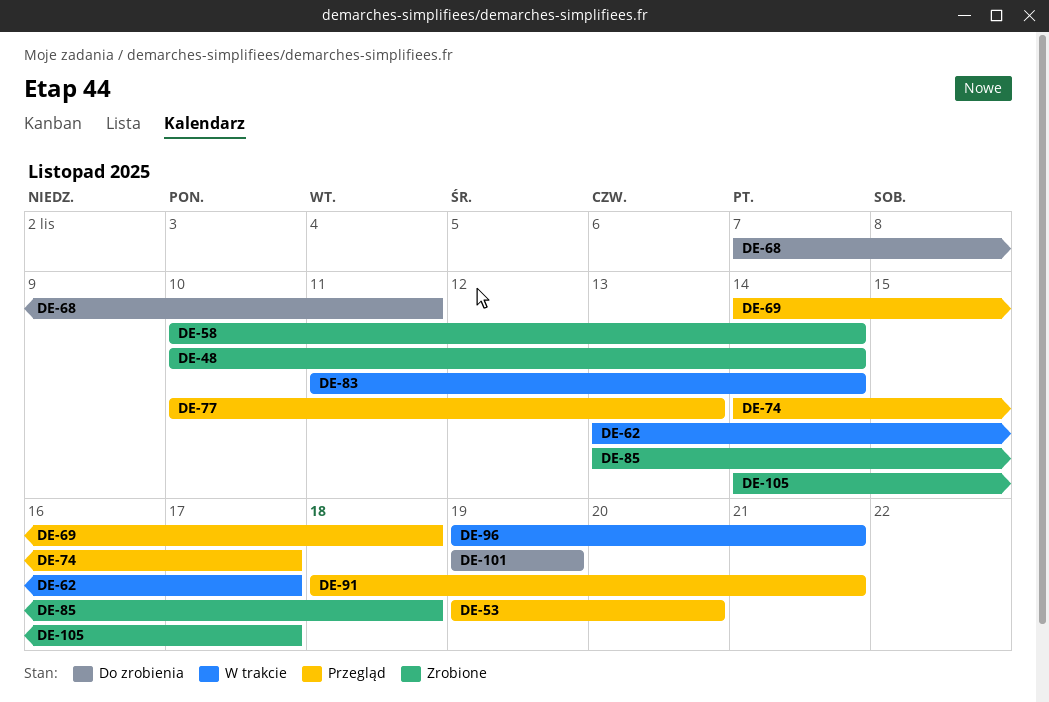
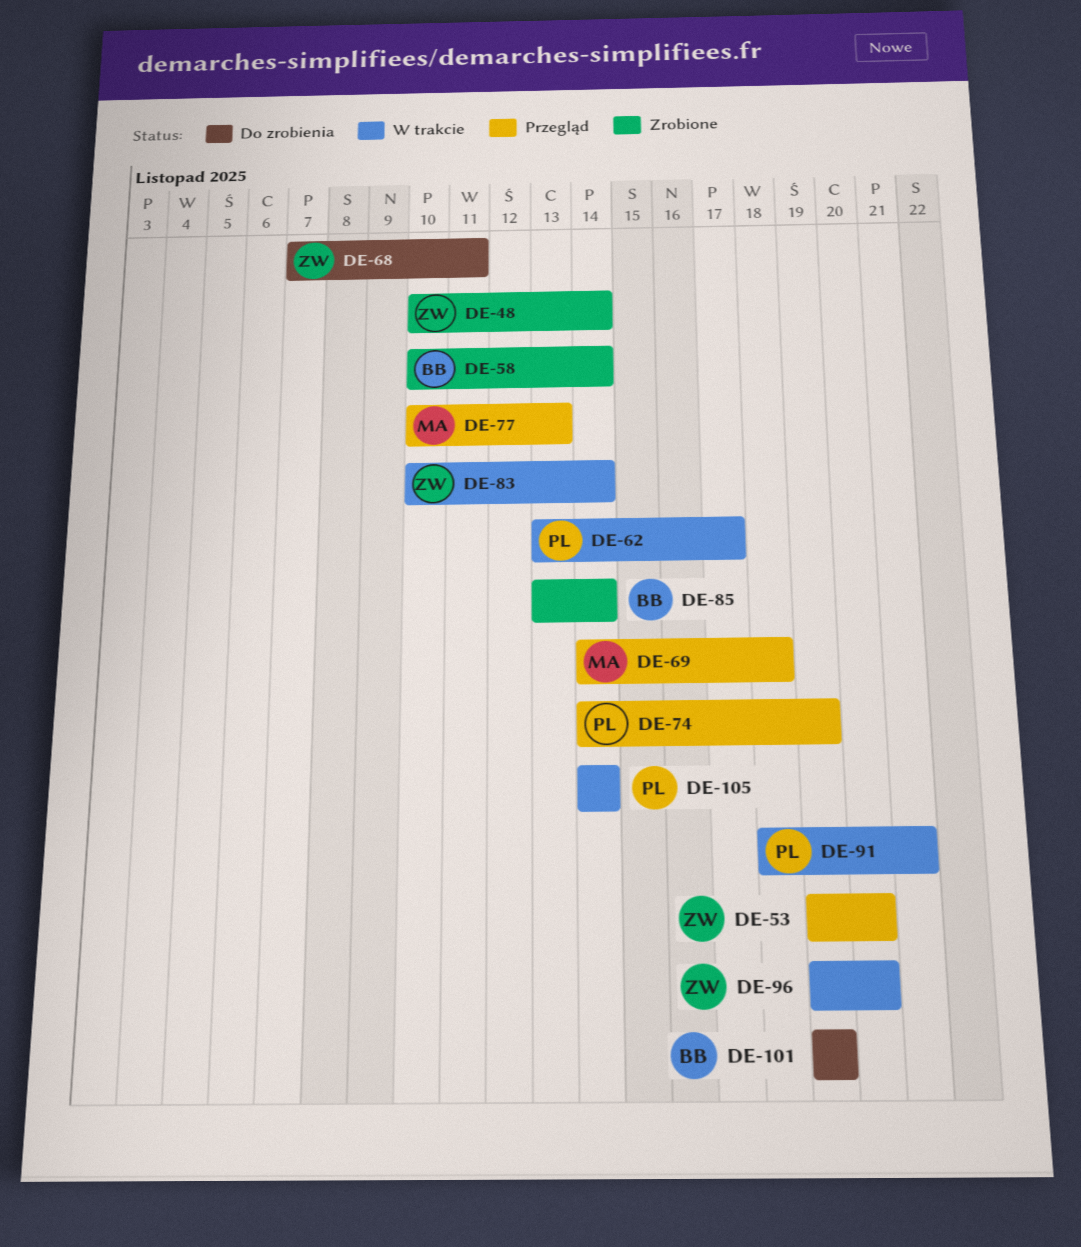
DE-74, due: Nov 17 -> Nov 19
DE-83, start: Nov 11 -> Nov 10
DE-85, due: Nov 18 -> Nov 14
DE-91, status: Przegląd -> W trakcie
DE-96, due: Nov 21 -> Nov 20
DE-105, status: Zrobione -> W trakcie
DE-105, due: Nov 17 -> Nov 14

